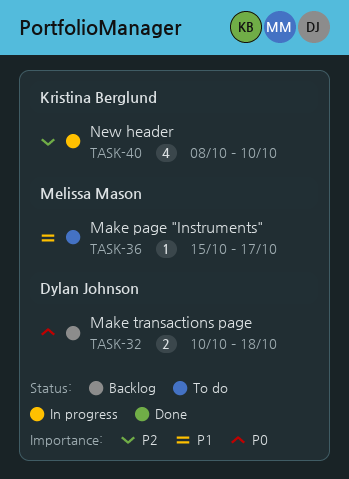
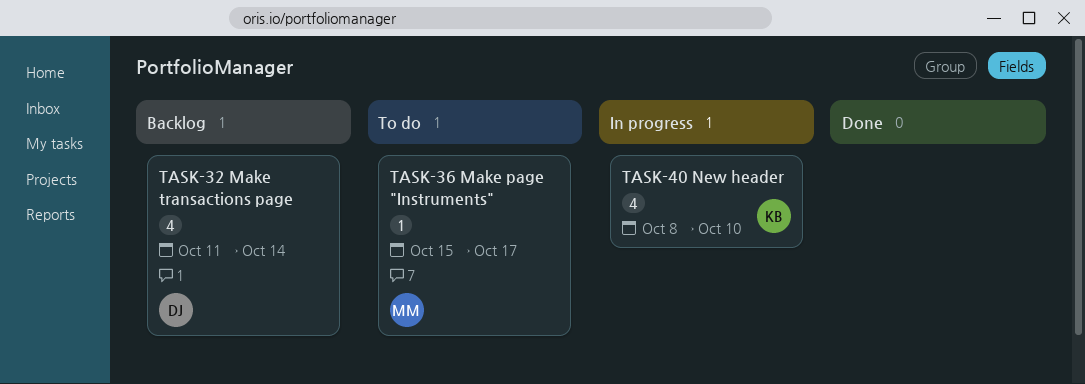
TASK-32, estimate: 2 -> 4
TASK-32, start: Oct 10 -> Oct 11
TASK-32, due: Oct 18 -> Oct 14

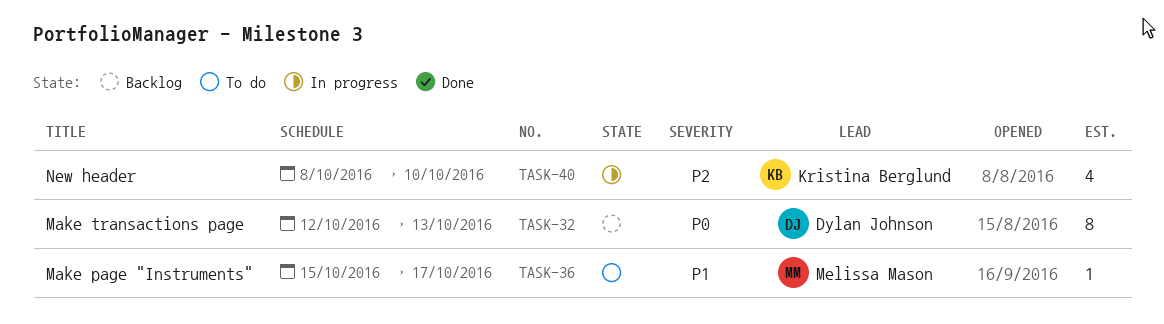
TASK-32, estimate: 4 -> 8
TASK-32, start: Oct 11 -> Oct 12
TASK-32, due: Oct 14 -> Oct 13

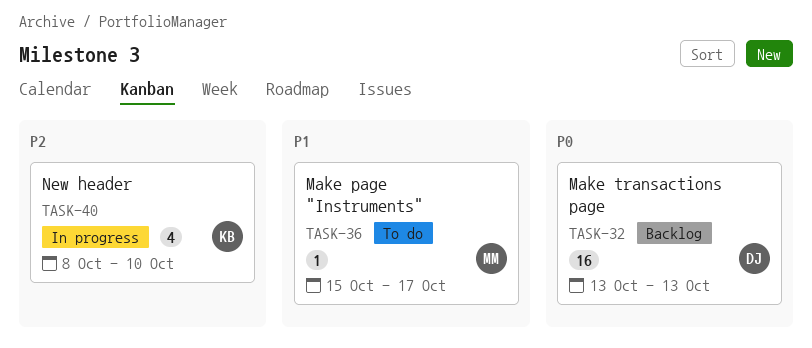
TASK-32, estimate: 8 -> 16
TASK-32, start: Oct 12 -> Oct 13

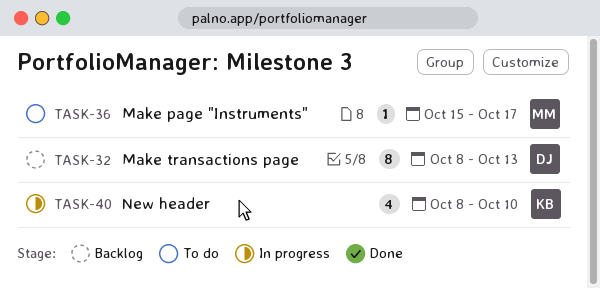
TASK-32, estimate: 16 -> 8
TASK-32, start: Oct 13 -> Oct 8

